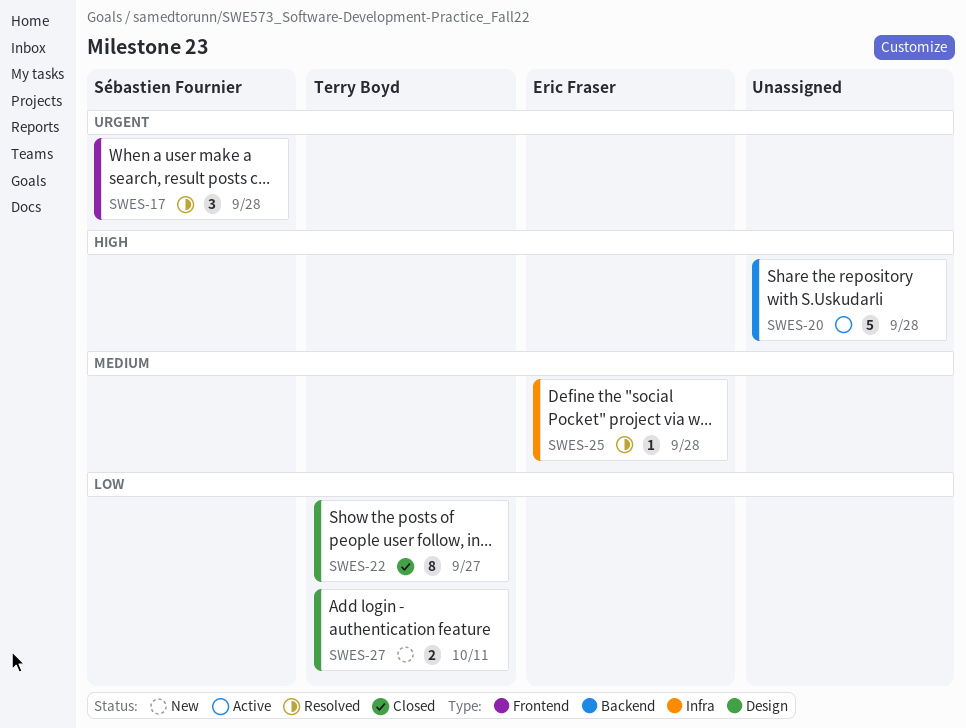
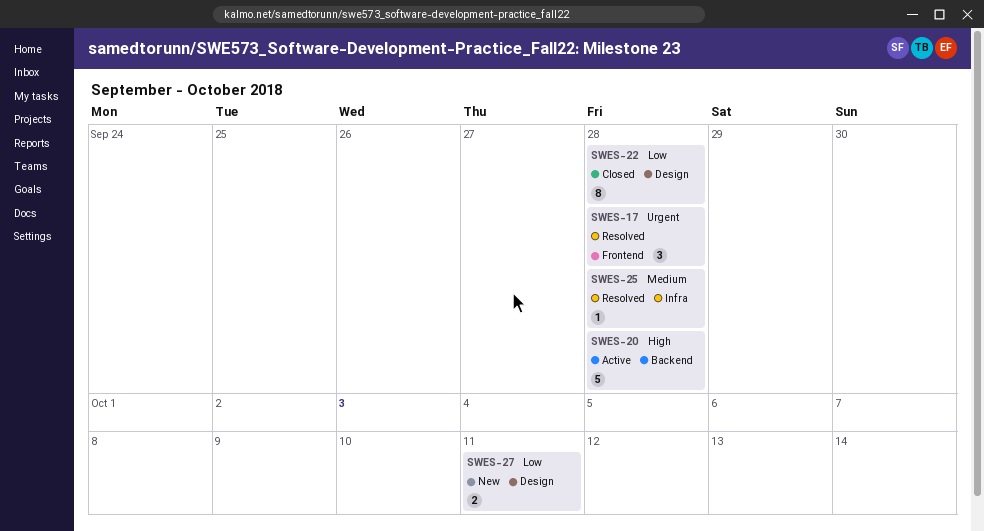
SWES-22, due: Sep 27 -> Sep 28

